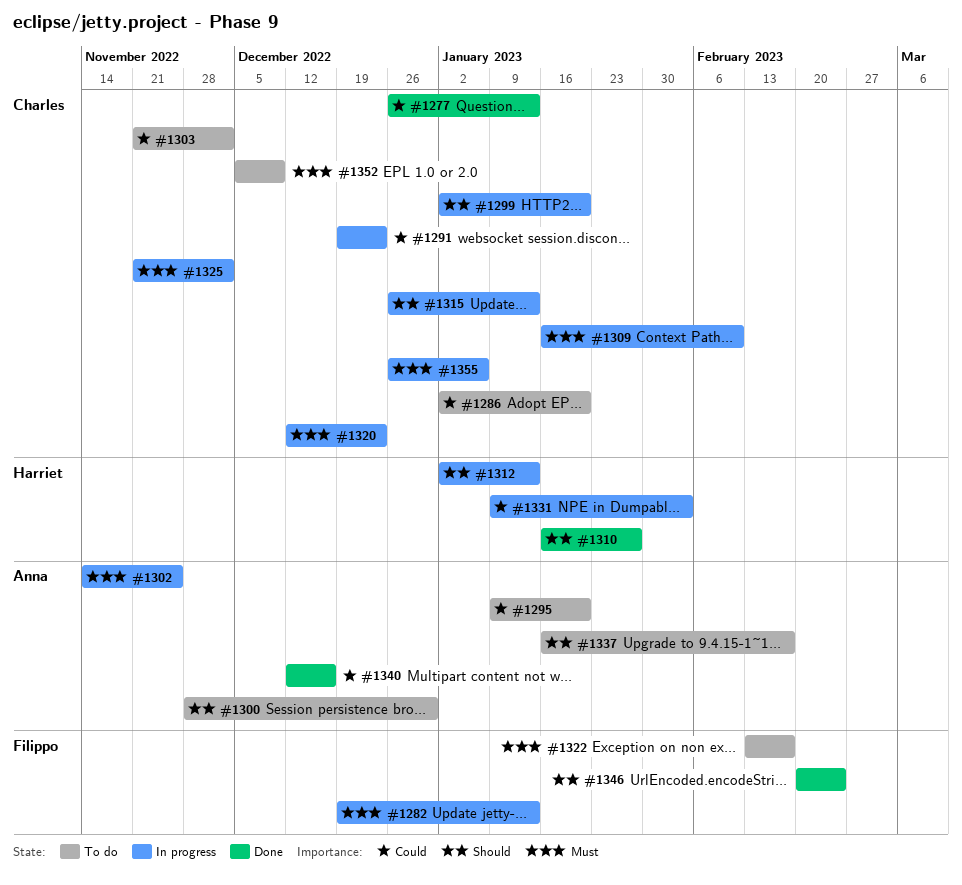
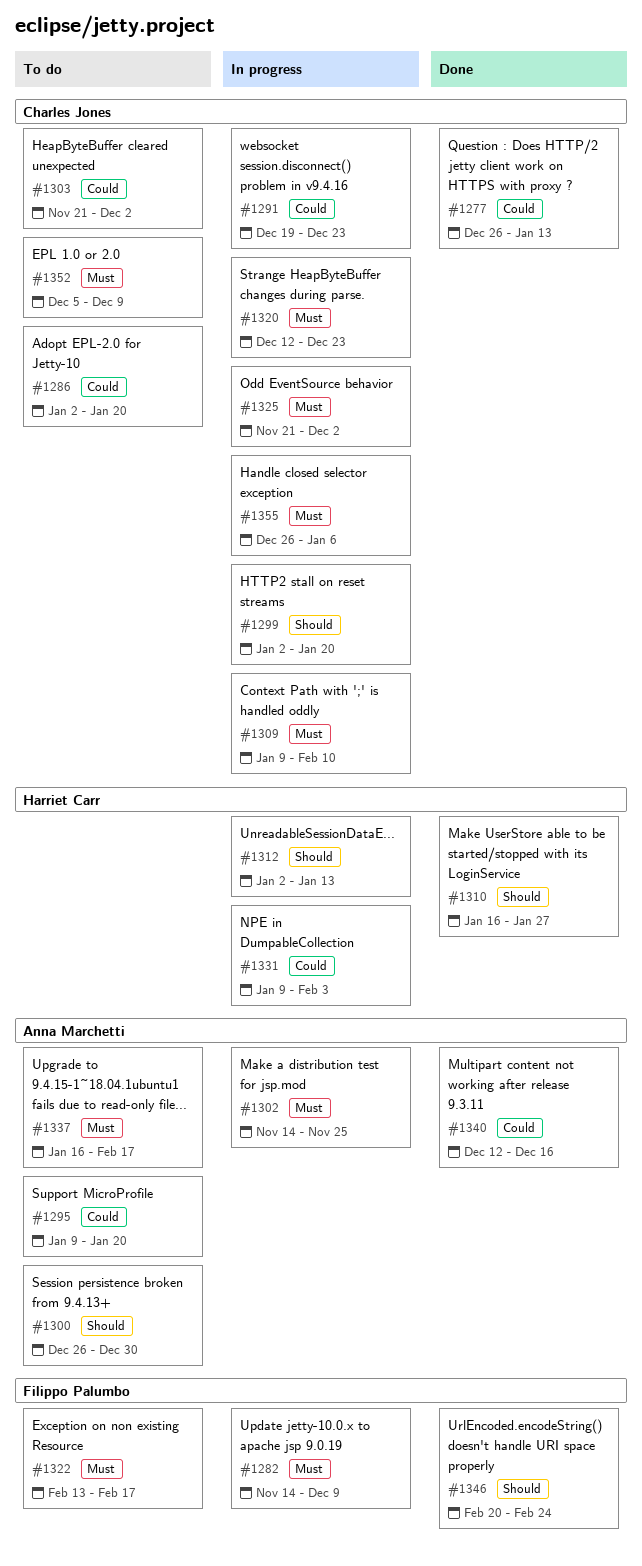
#1282, start: Dec 19 -> Nov 14
#1282, due: Jan 13 -> Dec 9
#1300, start: Nov 28 -> Dec 26
#1309, start: Jan 16 -> Jan 9
#1315: present -> none
#1337, priority: Should -> Must

